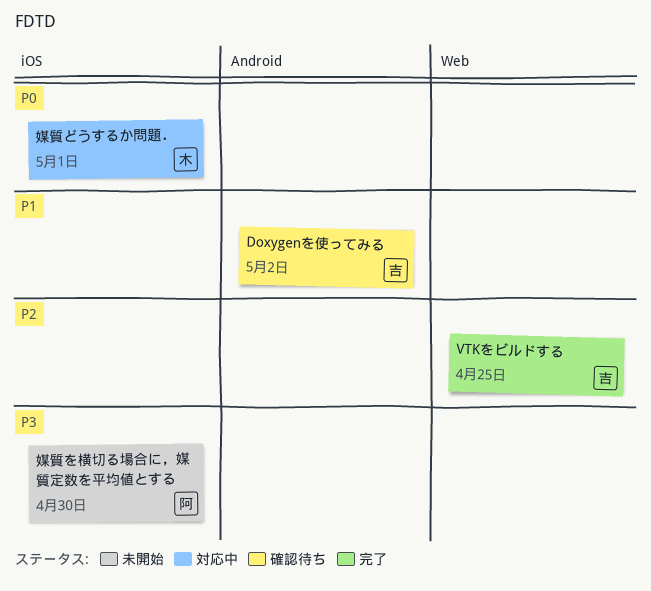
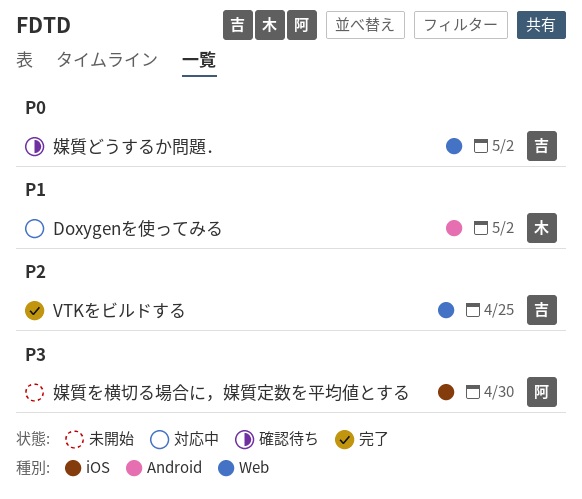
Doxygenを使ってみる, status: 確認待ち -> 対応中
Doxygenを使ってみる, owner: 吉 -> 木
媒質どうするか問題．, status: 対応中 -> 確認待ち
媒質どうするか問題．, owner: 木 -> 吉
媒質どうするか問題．, label: iOS -> Web
媒質どうするか問題．, due: May 1 -> May 2

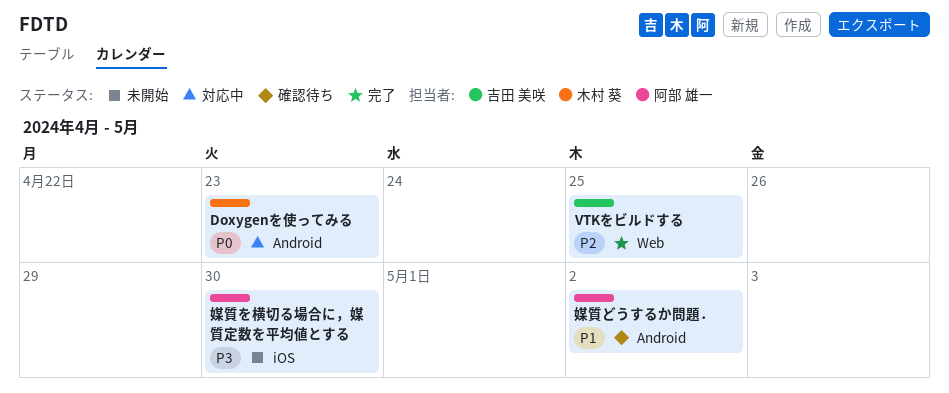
Doxygenを使ってみる, priority: P1 -> P0
Doxygenを使ってみる, due: May 2 -> Apr 23
媒質どうするか問題．, owner: 吉田 美咲 -> 阿部 雄一
媒質どうするか問題．, priority: P0 -> P1
媒質どうするか問題．, label: Web -> Android

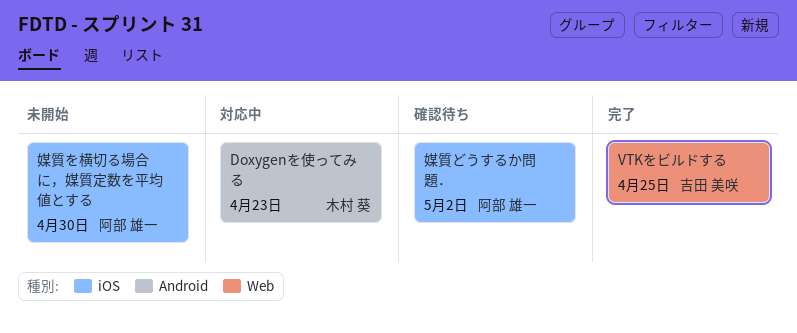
媒質どうするか問題．, label: Android -> iOS

